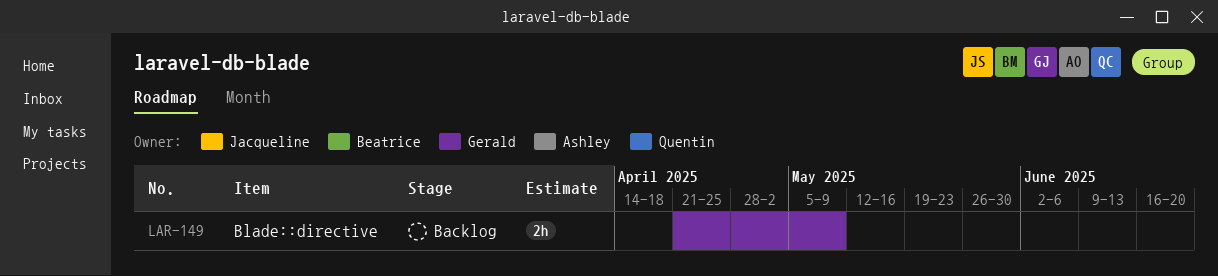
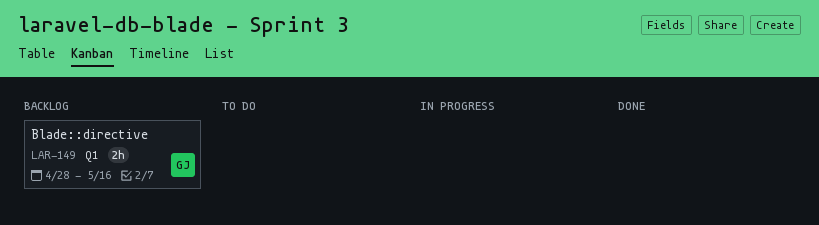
LAR-149, start: Apr 21 -> Apr 28
LAR-149, due: May 9 -> May 16

